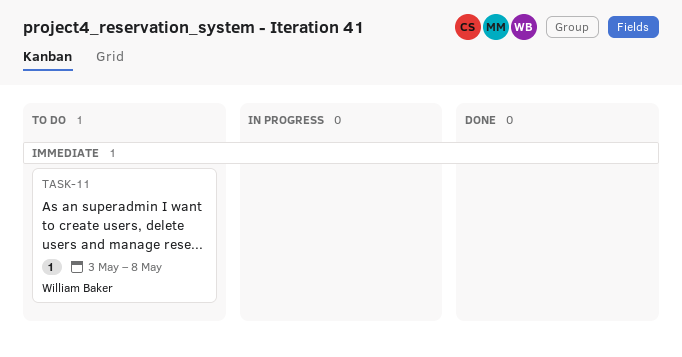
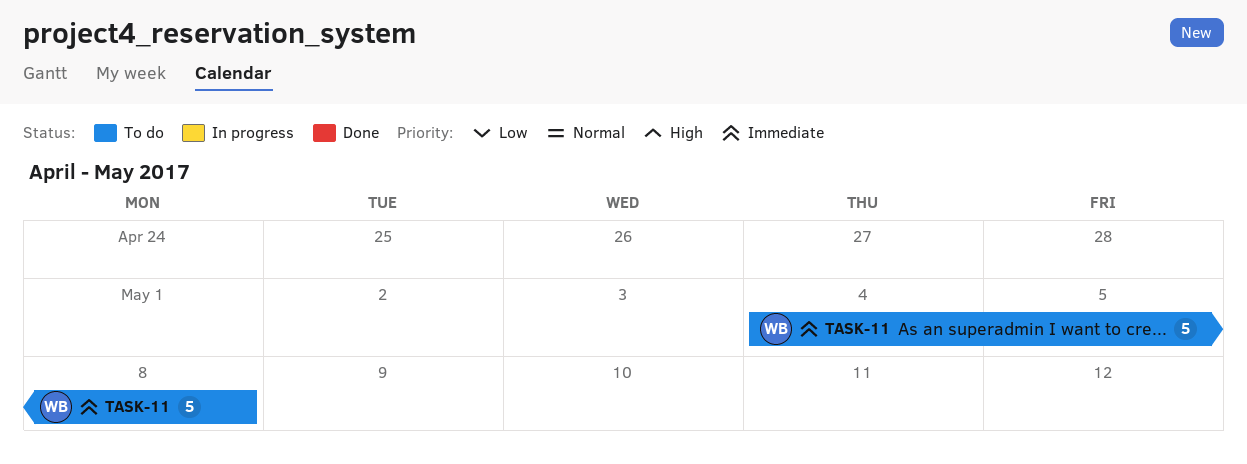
TASK-11, estimate: 1 -> 5
TASK-11, start: May 3 -> May 4

